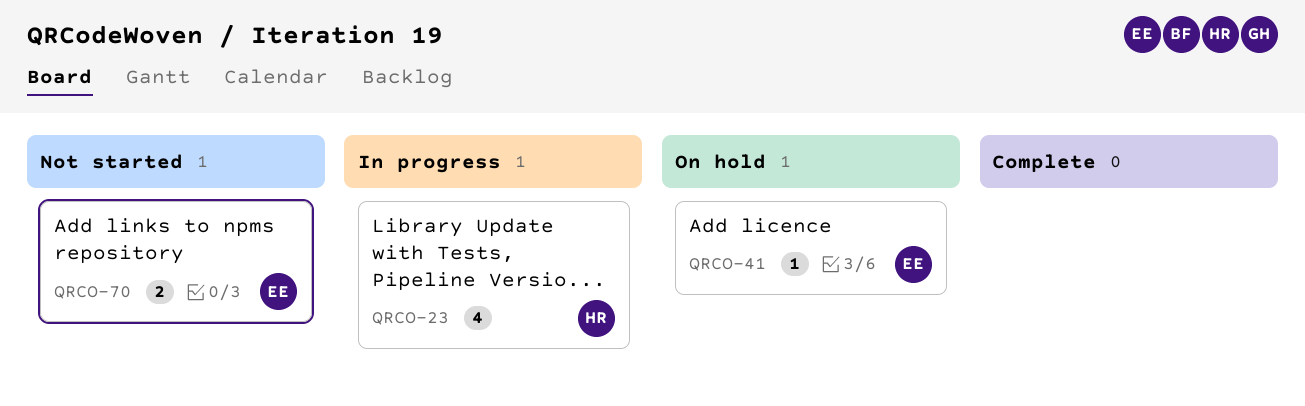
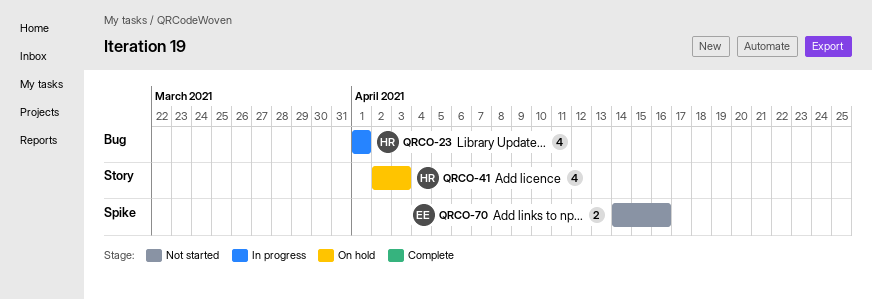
QRCO-41, owner: EE -> HR
QRCO-41, estimate: 1 -> 4

